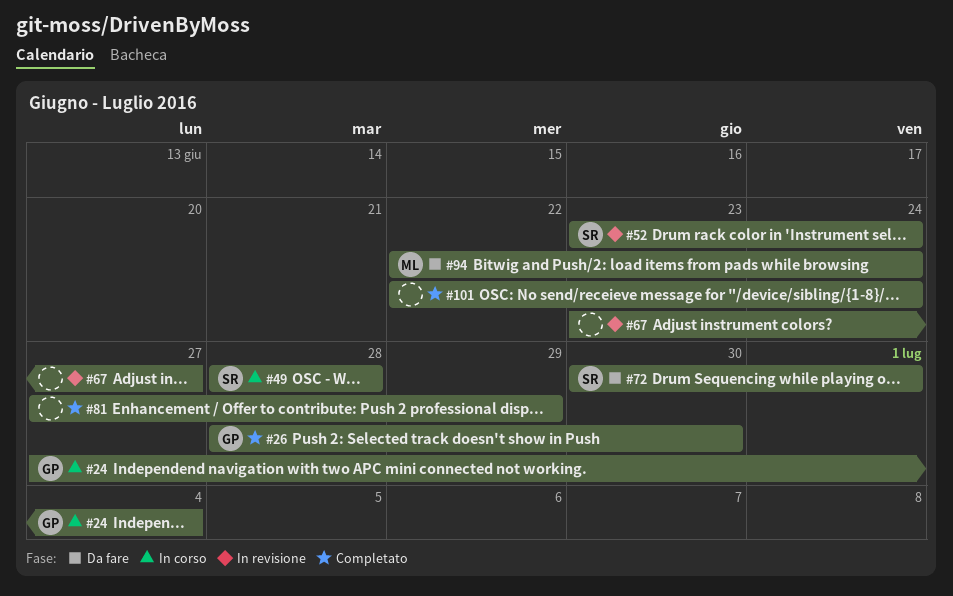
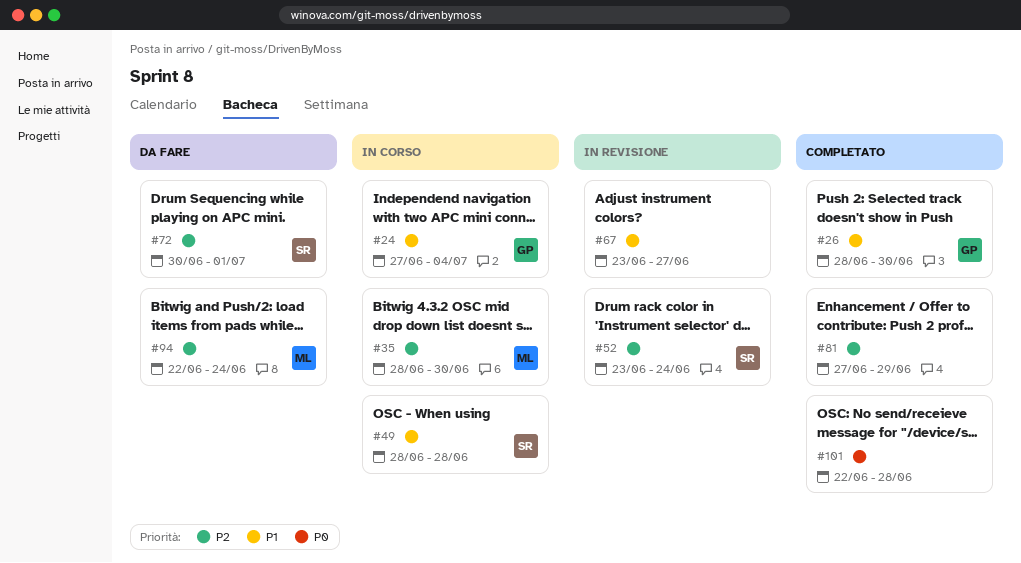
#35: none -> present
#101, due: Jun 24 -> Jun 28

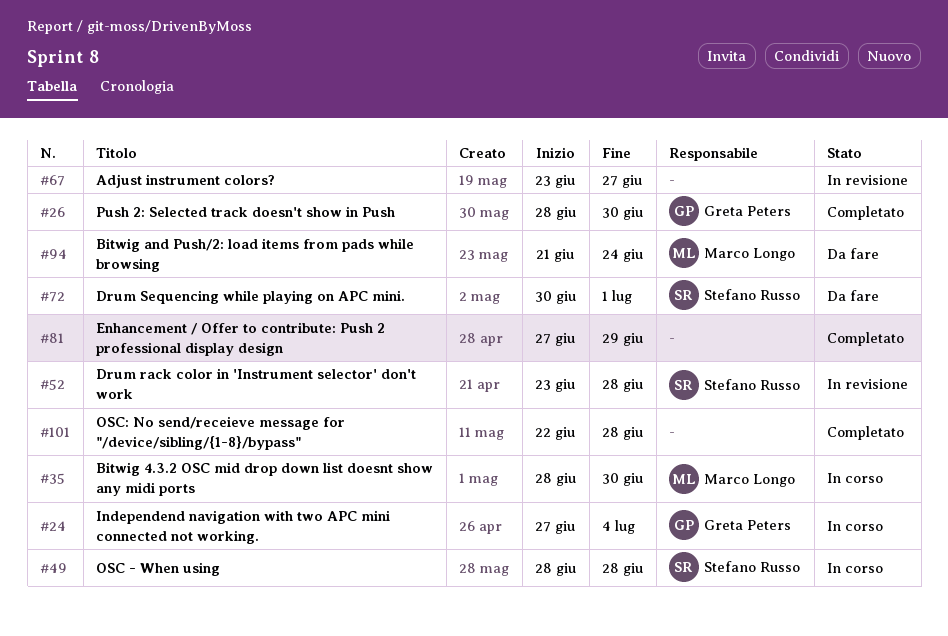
#52, due: Jun 24 -> Jun 28
#94, start: Jun 22 -> Jun 21

